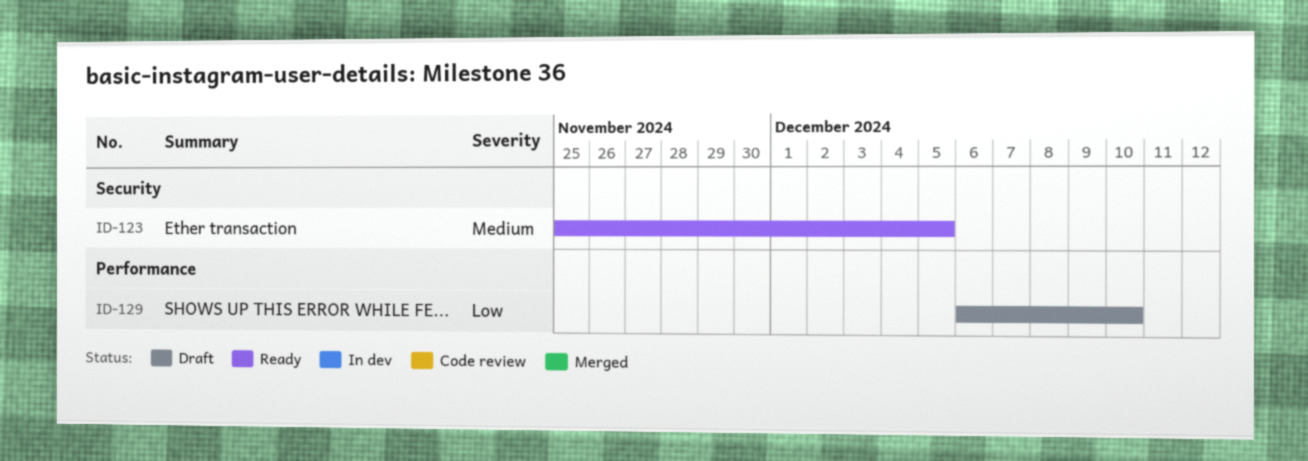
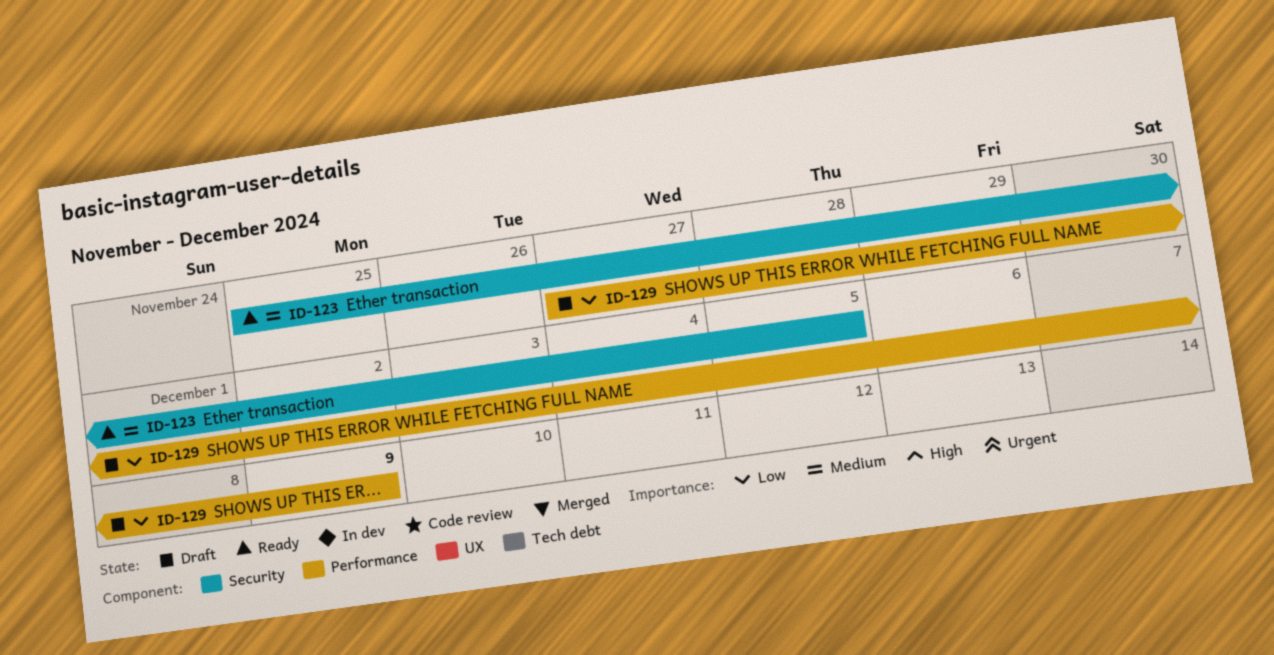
ID-129, start: Dec 6 -> Nov 27
ID-129, due: Dec 10 -> Dec 9

